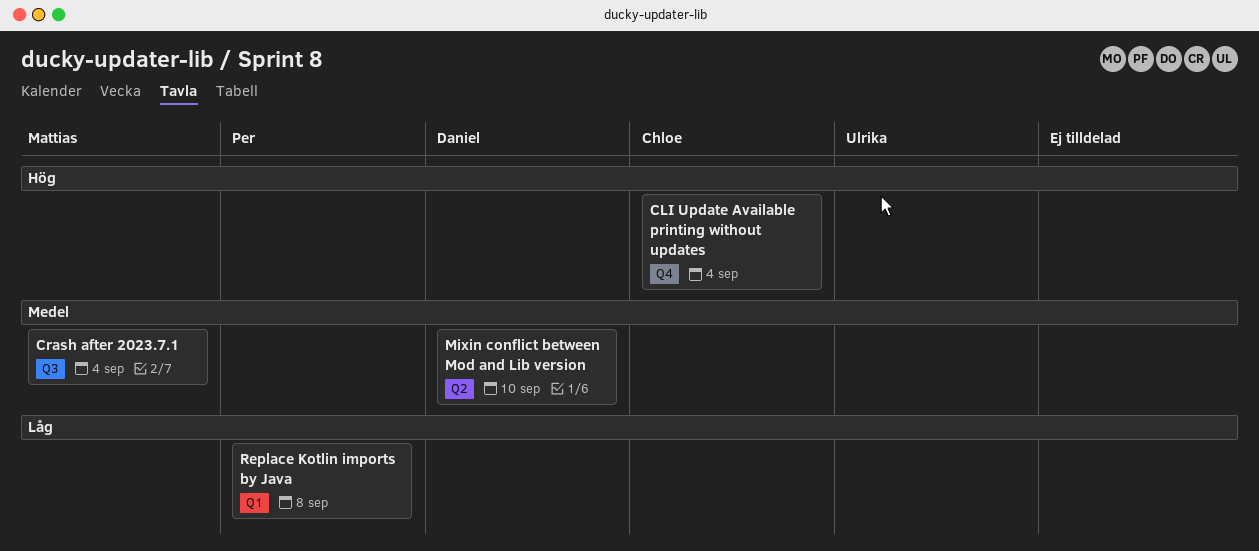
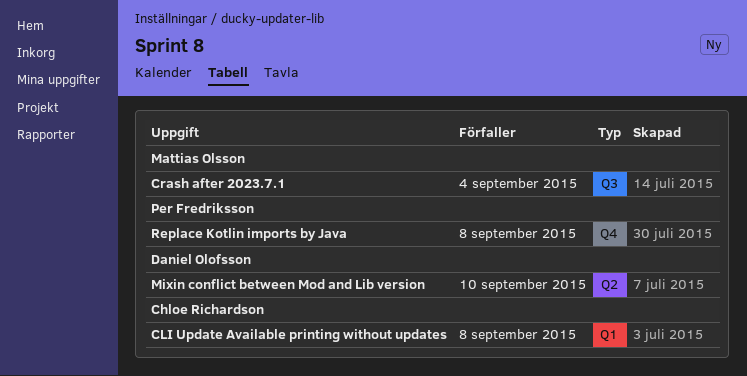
CLI Update Available printing without updates, label: Q4 -> Q1
CLI Update Available printing without updates, due: Sep 4 -> Sep 8
Replace Kotlin imports by Java, label: Q1 -> Q4

